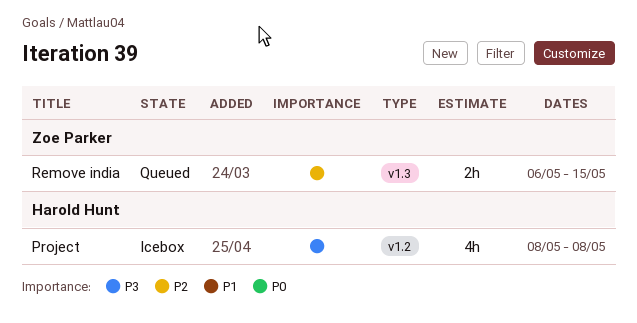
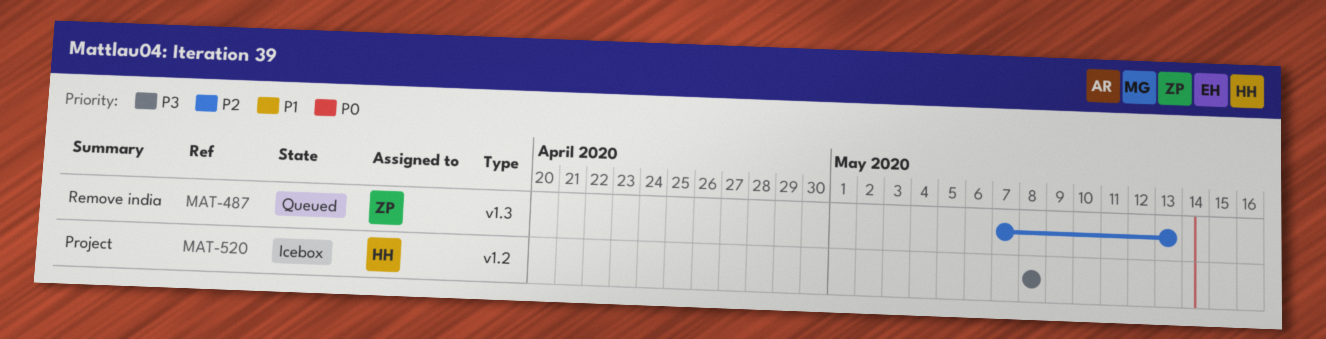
Remove india, start: May 6 -> May 7
Remove india, due: May 15 -> May 13

